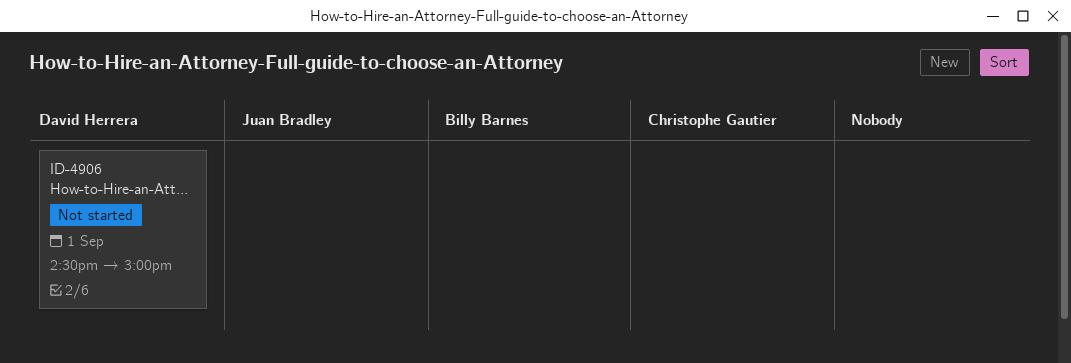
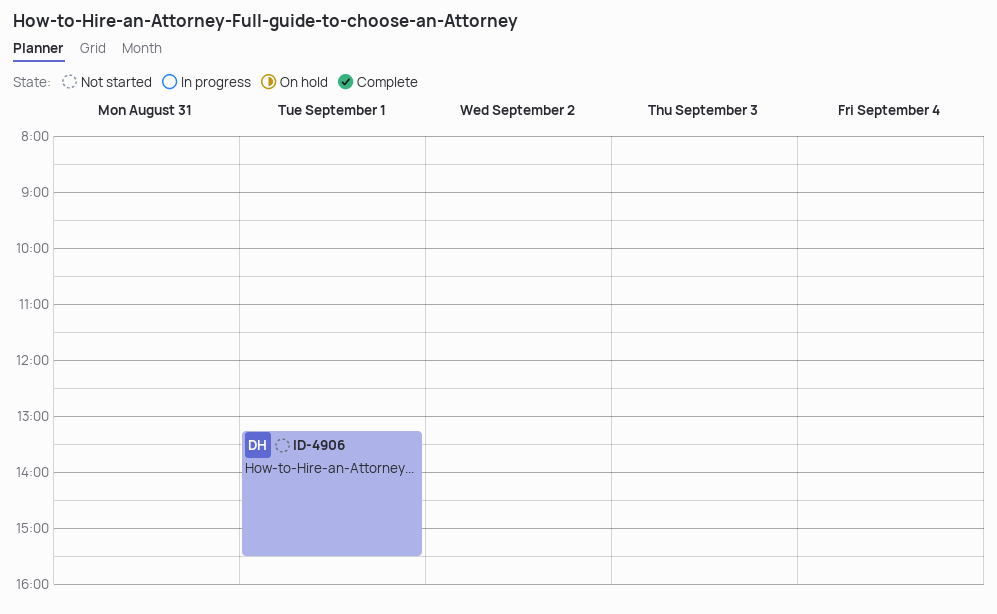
ID-4906, begins: 14:30 -> 13:15
ID-4906, ends: 15:00 -> 15:30

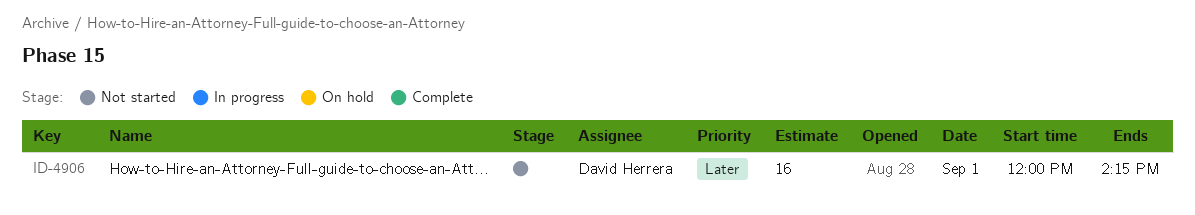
ID-4906, begins: 13:15 -> 12:00
ID-4906, ends: 15:30 -> 14:15

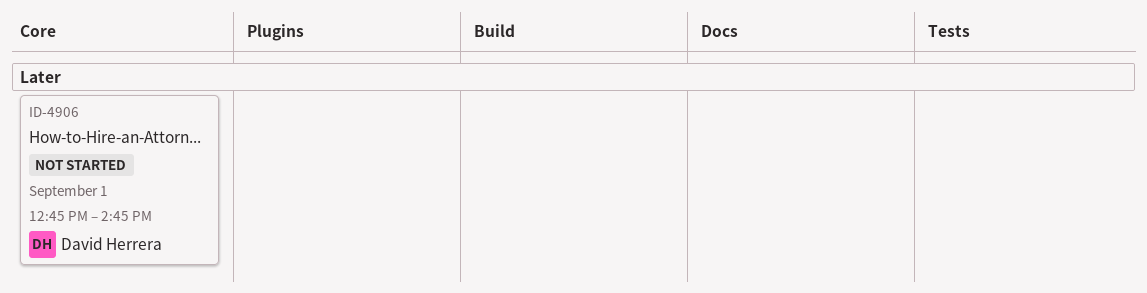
ID-4906, begins: 12:00 -> 12:45
ID-4906, ends: 14:15 -> 14:45

